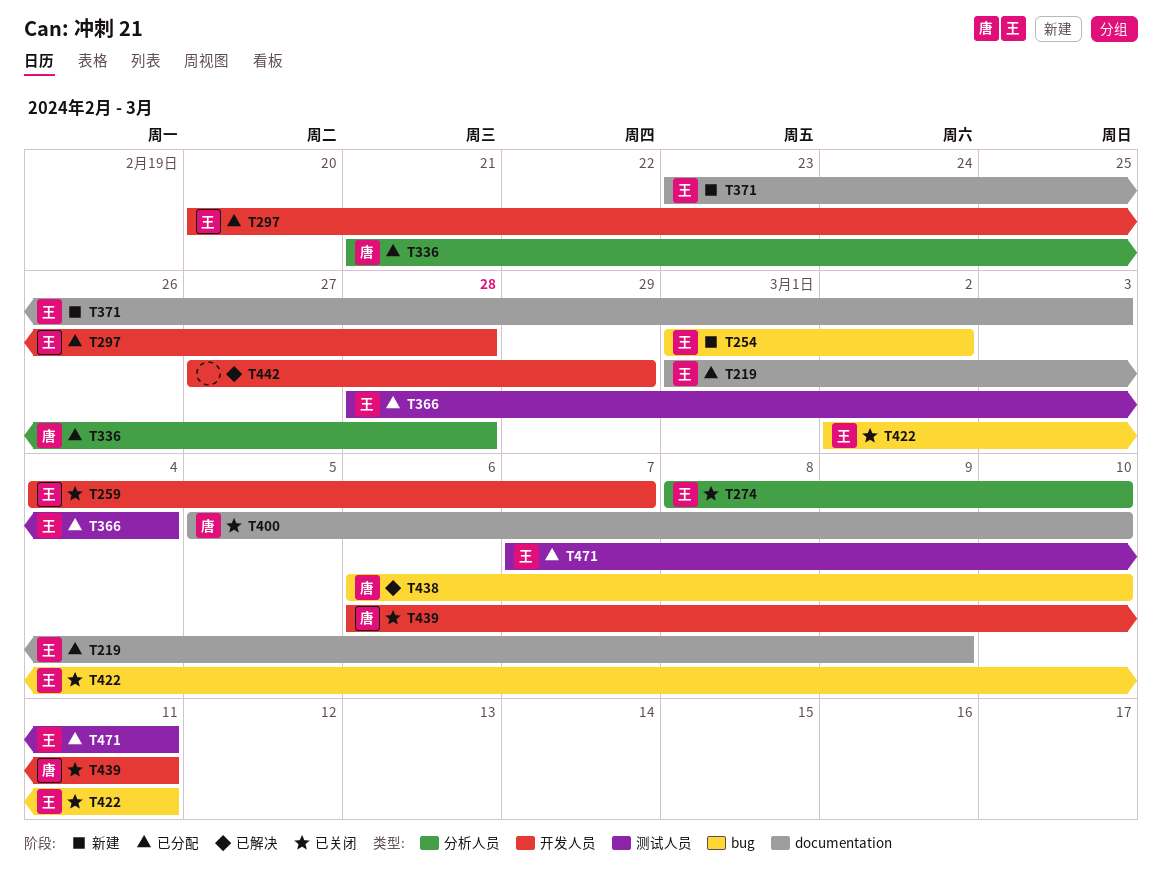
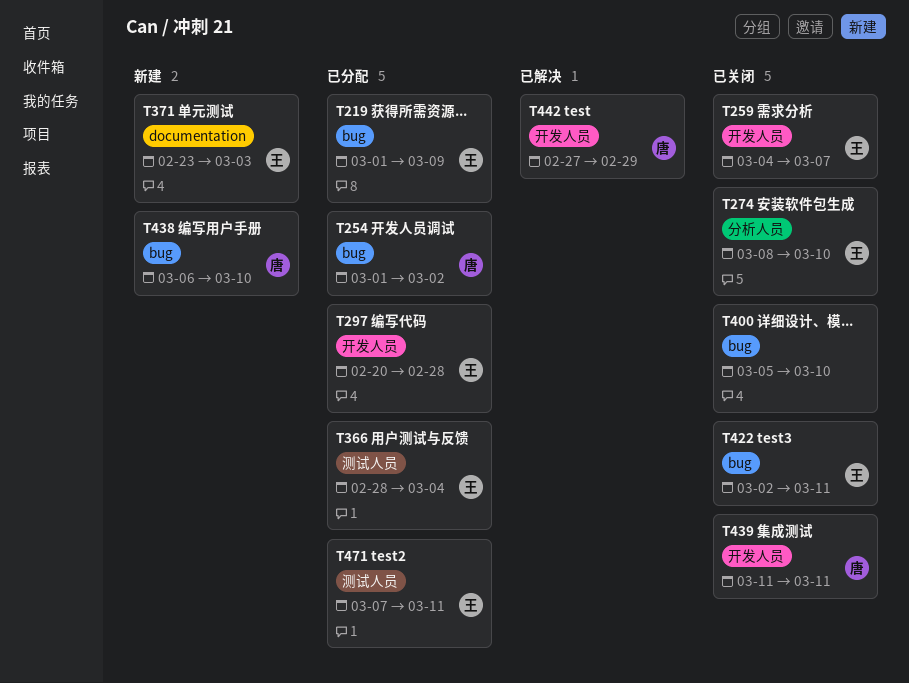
T219, label: documentation -> bug
T254, status: 新建 -> 已分配
T254, owner: 王 -> 唐
T336: present -> none
T400, owner: 唐 -> none
T400, label: documentation -> bug
T438, status: 已解决 -> 新建
T439, start: Mar 6 -> Mar 11
T442, owner: none -> 唐

